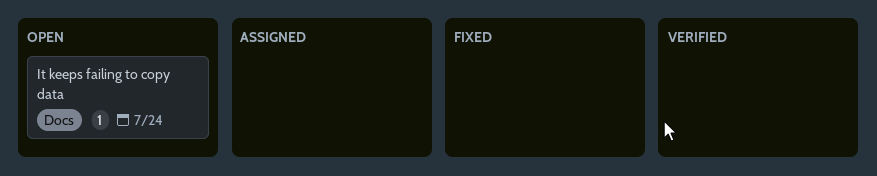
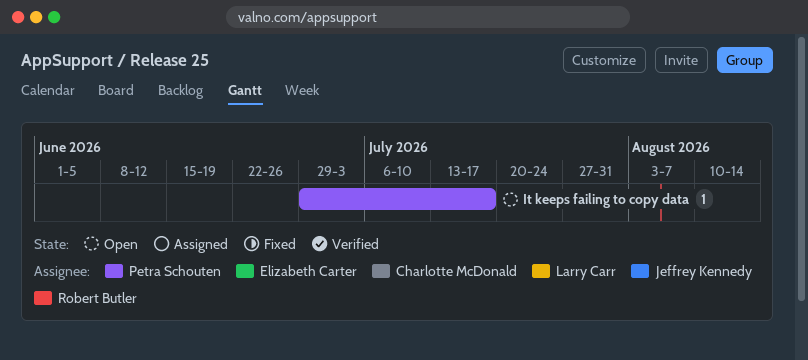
It keeps failing to copy data, due: Jul 24 -> Jul 17

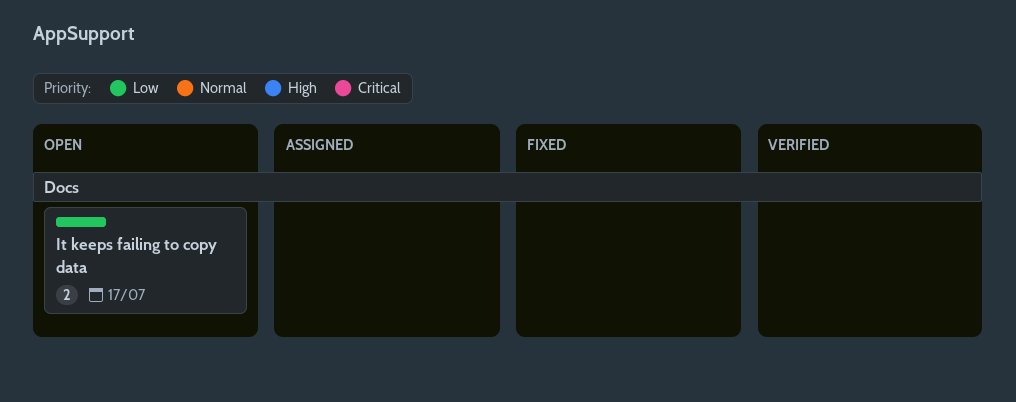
It keeps failing to copy data, estimate: 1 -> 2

